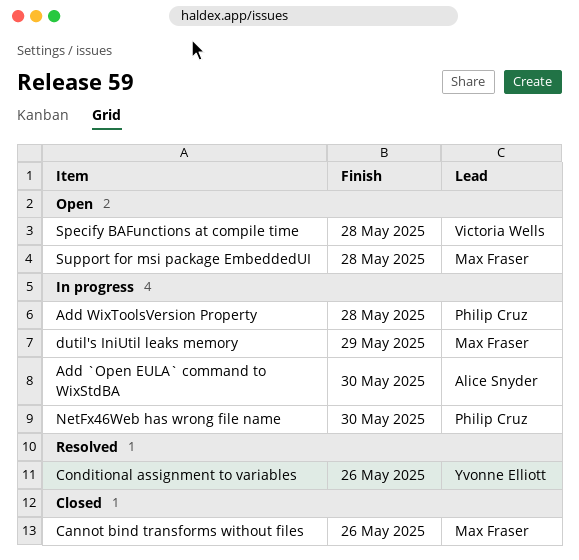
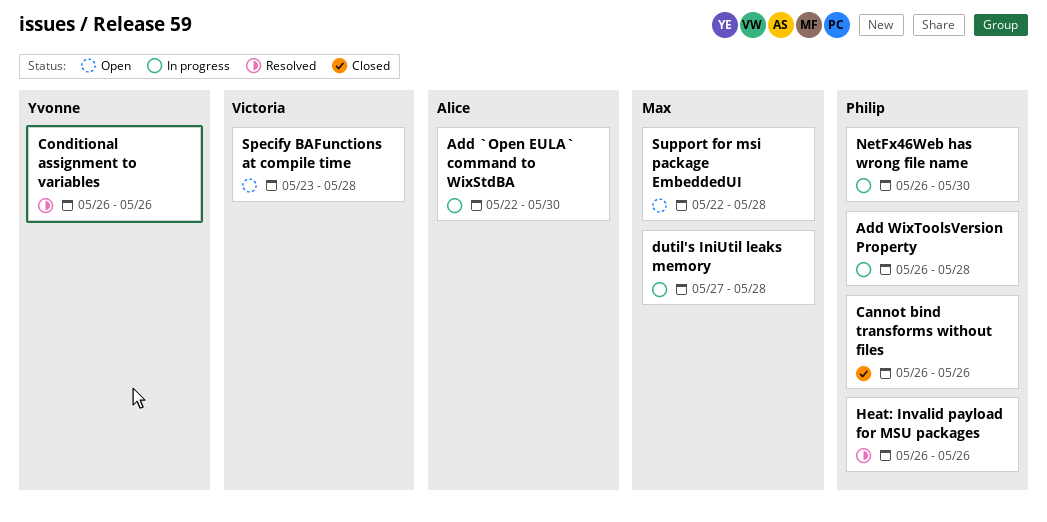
Cannot bind transforms without files, owner: Max Fraser -> Philip Cruz
dutil's IniUtil leaks memory, due: May 29 -> May 28
Heat: Invalid payload for MSU packages: none -> present

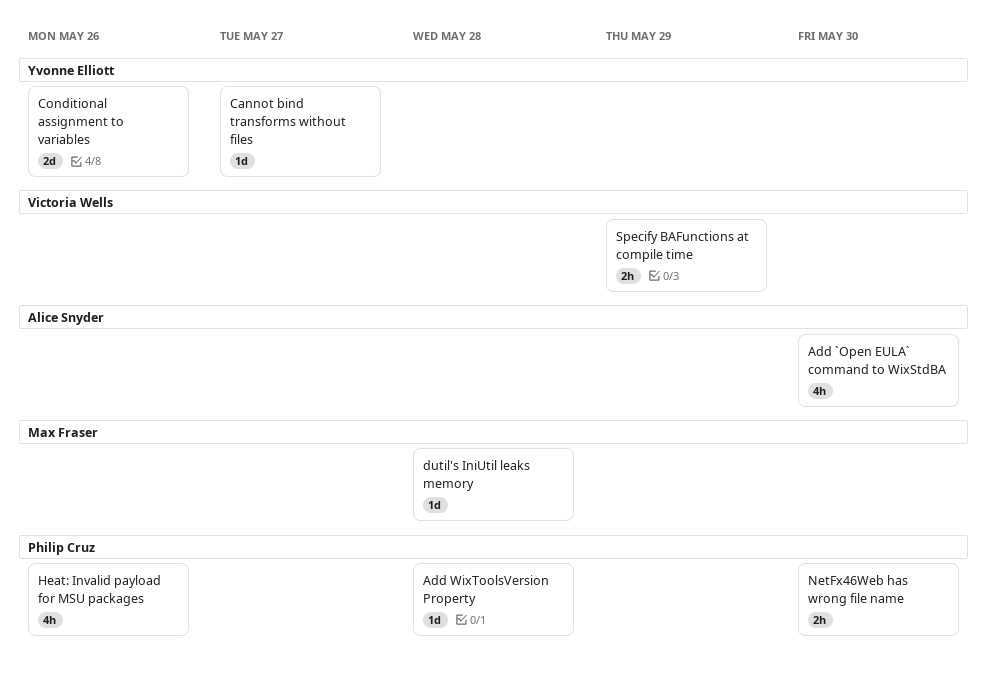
Cannot bind transforms without files, owner: Philip Cruz -> Yvonne Elliott
Cannot bind transforms without files, due: May 26 -> May 27
Specify BAFunctions at compile time, due: May 28 -> May 29
Support for msi package EmbeddedUI: present -> none

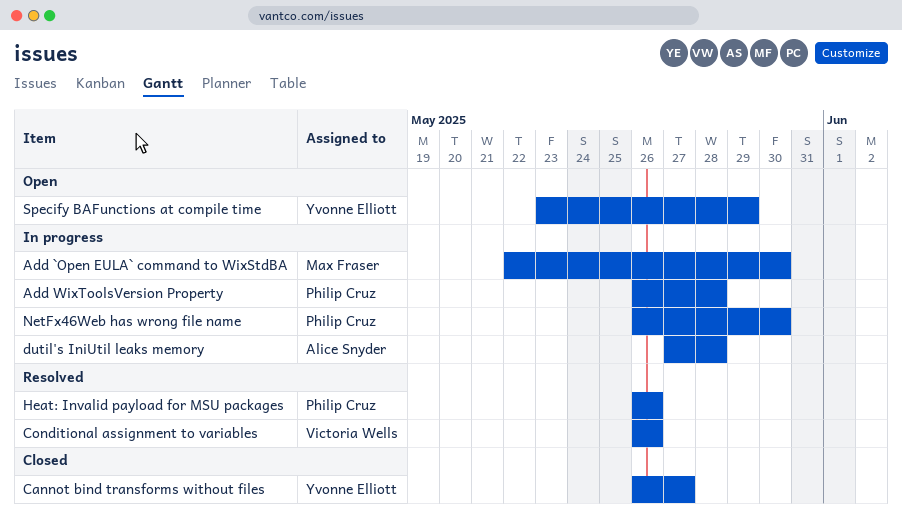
Add `Open EULA` command to WixStdBA, owner: Alice Snyder -> Max Fraser
Conditional assignment to variables, owner: Yvonne Elliott -> Victoria Wells
dutil's IniUtil leaks memory, owner: Max Fraser -> Alice Snyder
Specify BAFunctions at compile time, owner: Victoria Wells -> Yvonne Elliott

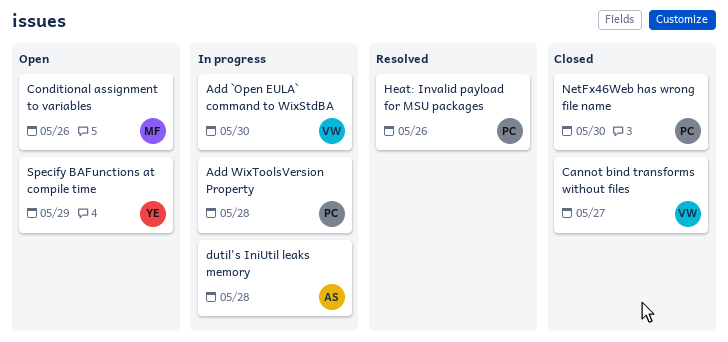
Add `Open EULA` command to WixStdBA, owner: Max Fraser -> Victoria Wells
Cannot bind transforms without files, owner: Yvonne Elliott -> Victoria Wells
Conditional assignment to variables, status: Resolved -> Open
Conditional assignment to variables, owner: Victoria Wells -> Max Fraser
NetFx46Web has wrong file name, status: In progress -> Closed

